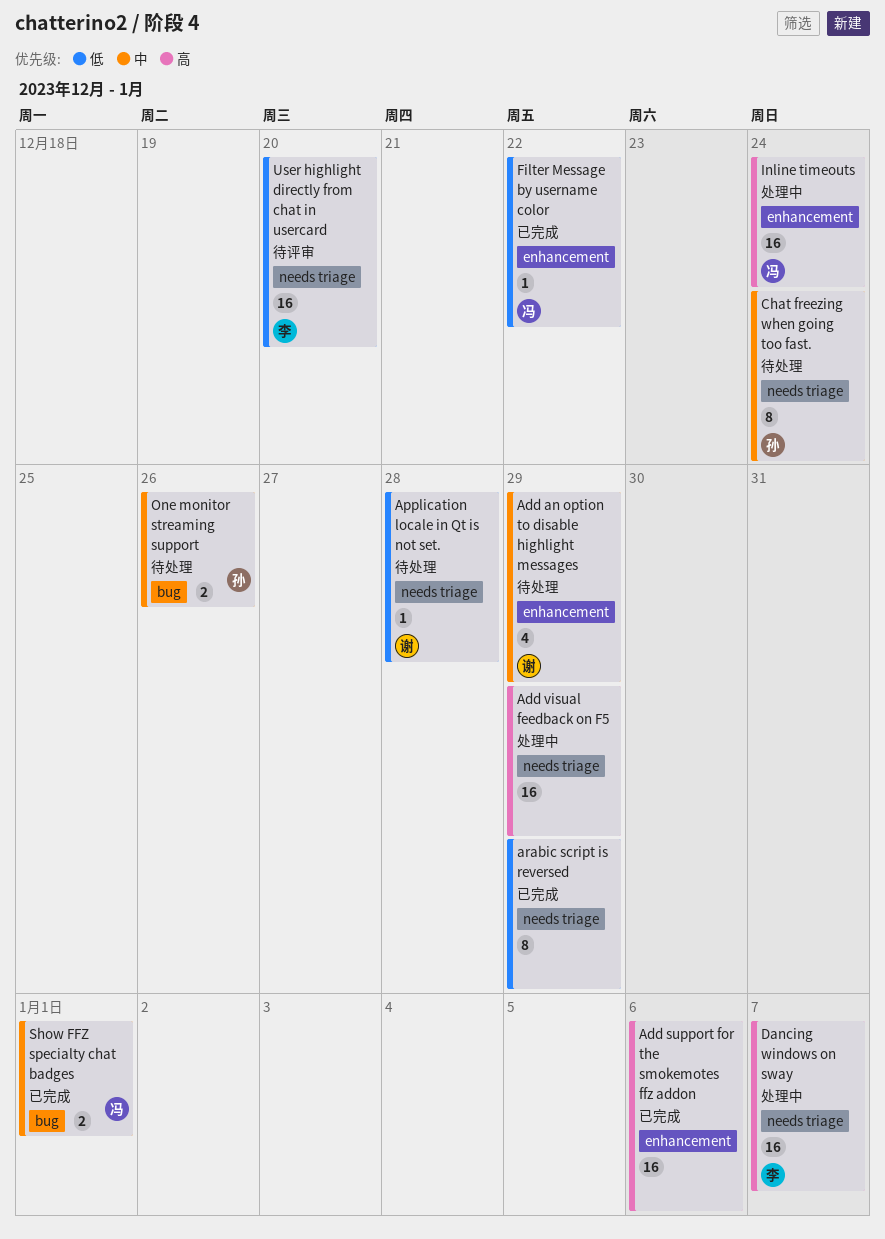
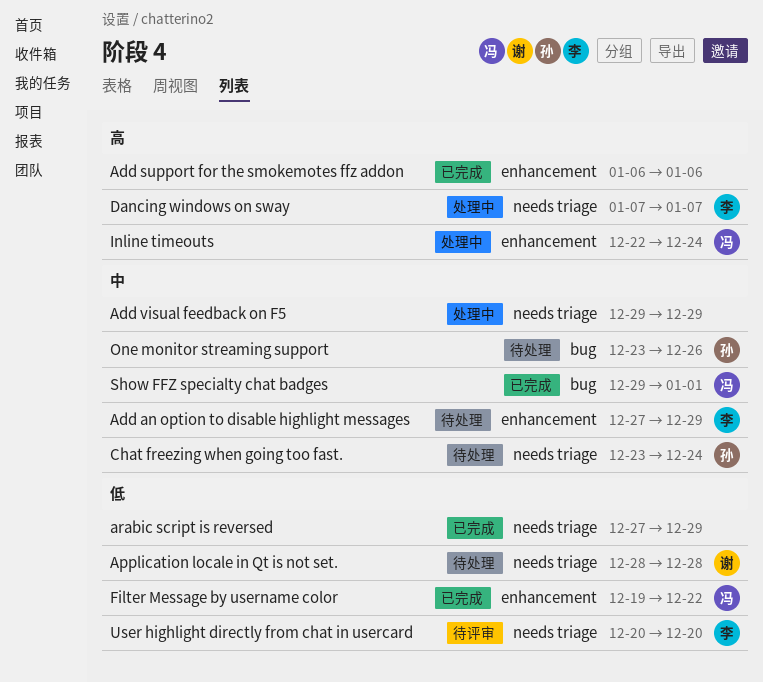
Add an option to disable highlight messages, owner: 谢 -> 李
Add visual feedback on F5, priority: 高 -> 中

